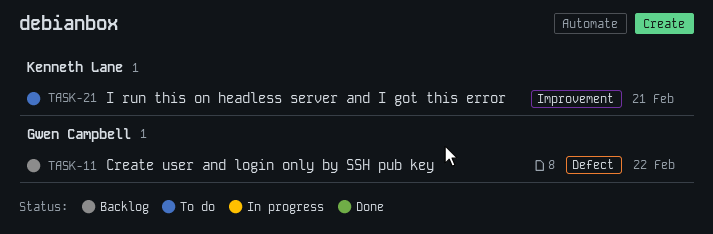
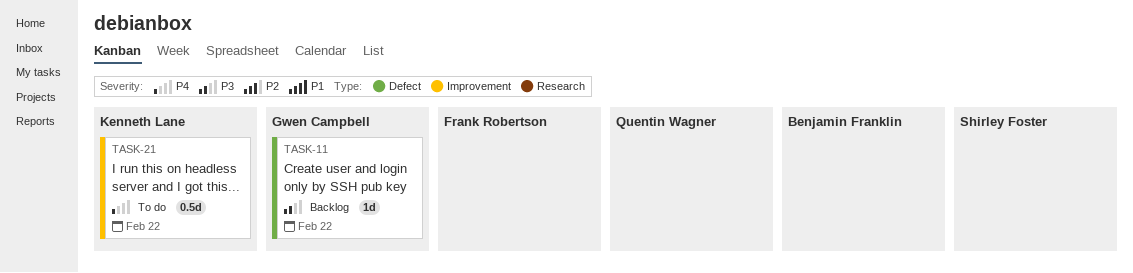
TASK-21, due: Feb 21 -> Feb 22

